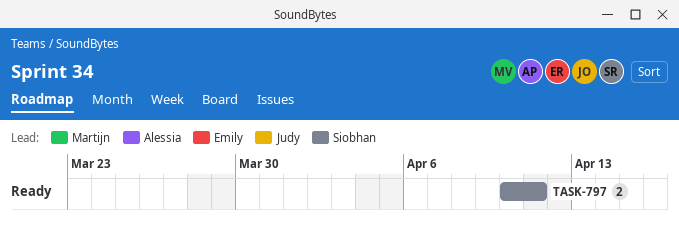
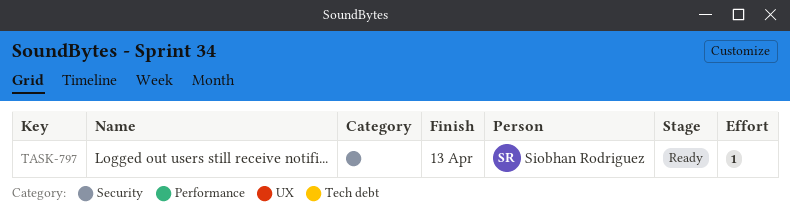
TASK-797, estimate: 2 -> 1
TASK-797, due: Apr 11 -> Apr 13

